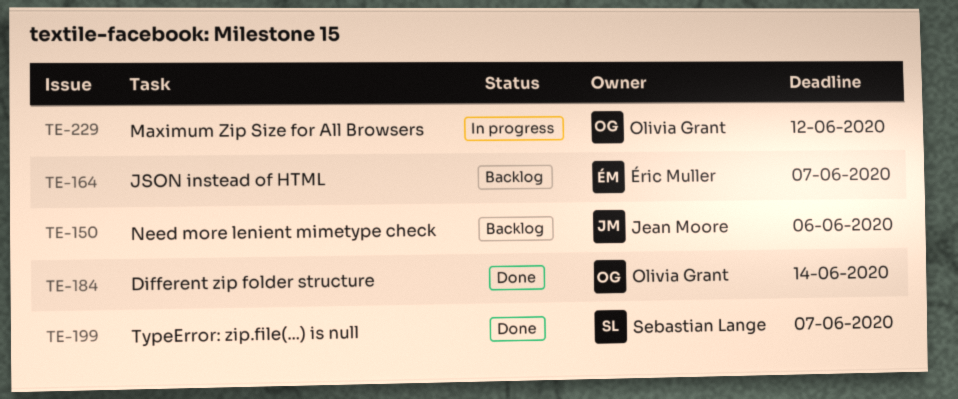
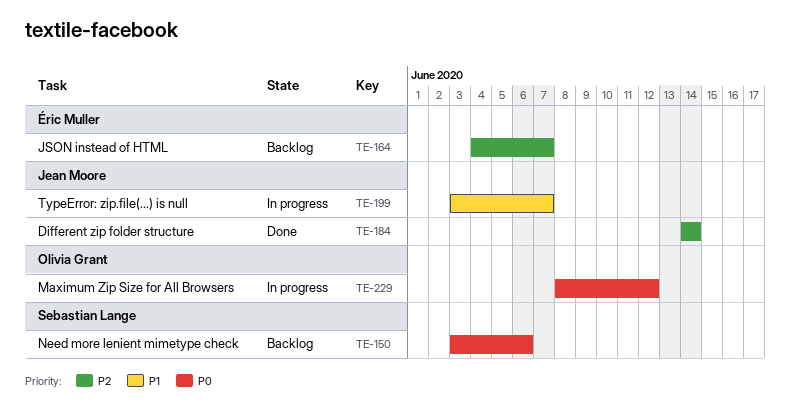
TE-150, owner: Jean Moore -> Sebastian Lange
TE-184, owner: Olivia Grant -> Jean Moore
TE-199, status: Done -> In progress
TE-199, owner: Sebastian Lange -> Jean Moore

